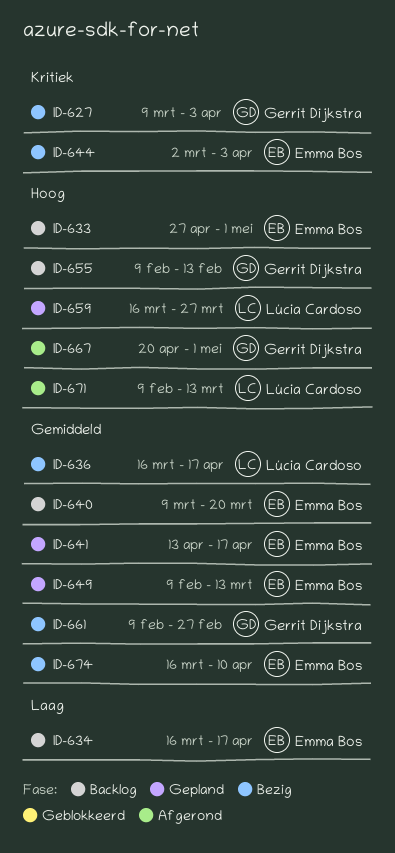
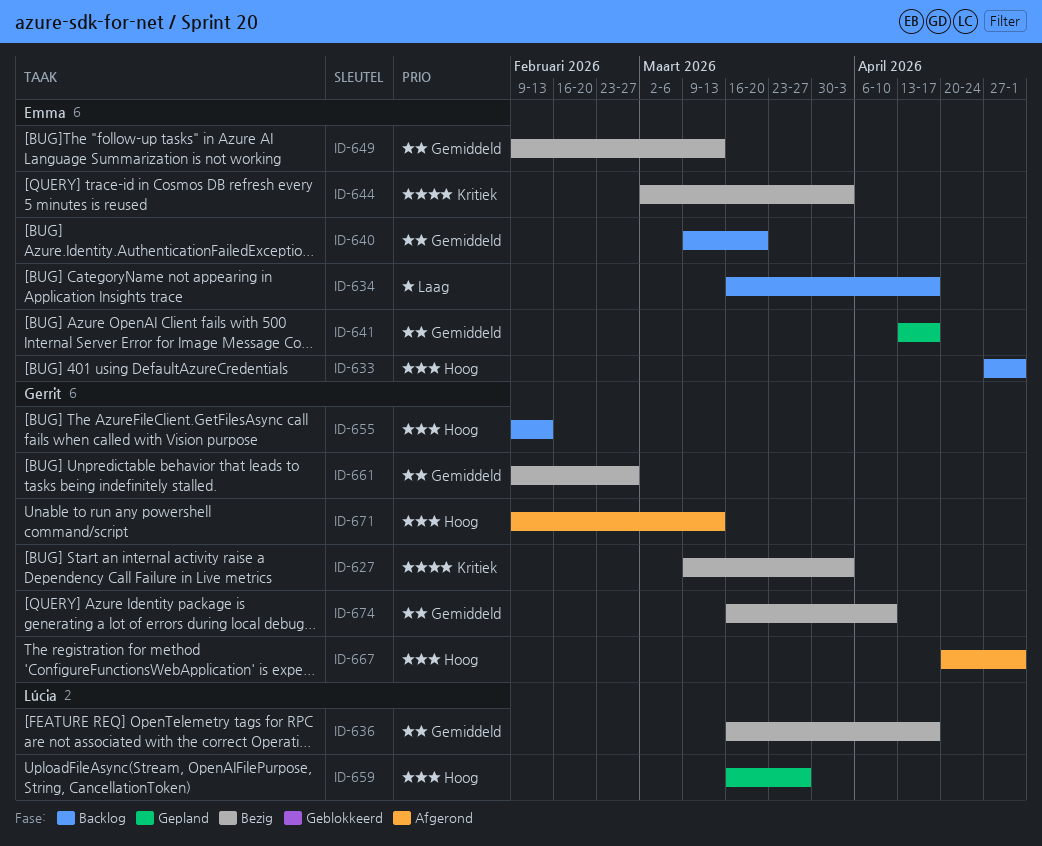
ID-649, status: Gepland -> Bezig
ID-671, owner: Lúcia Cardoso -> Gerrit Dijkstra
ID-674, owner: Emma Bos -> Gerrit Dijkstra

